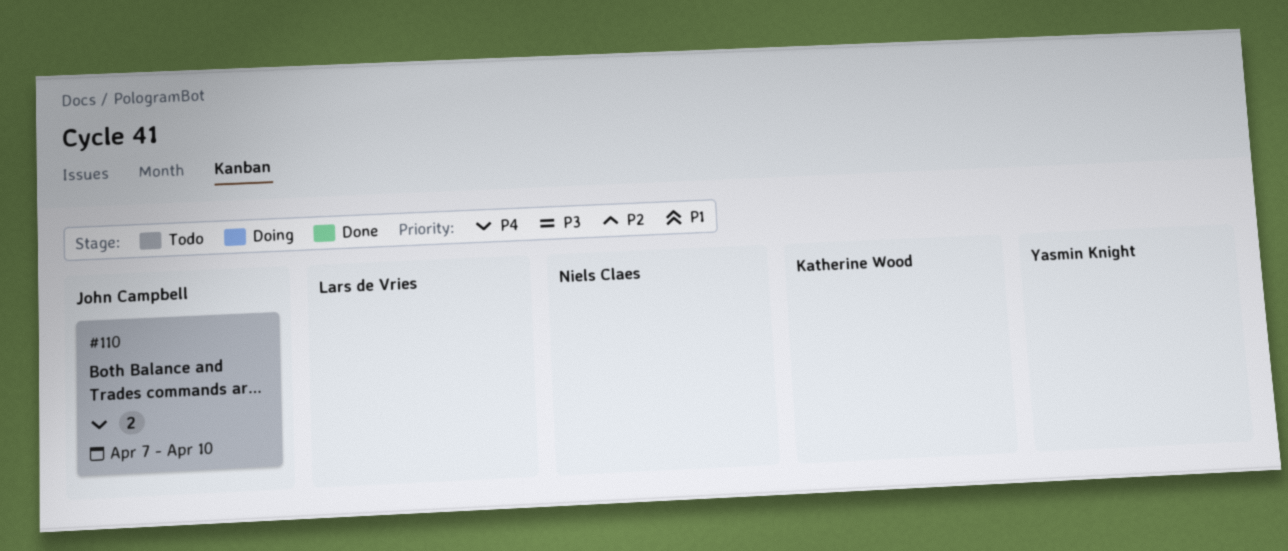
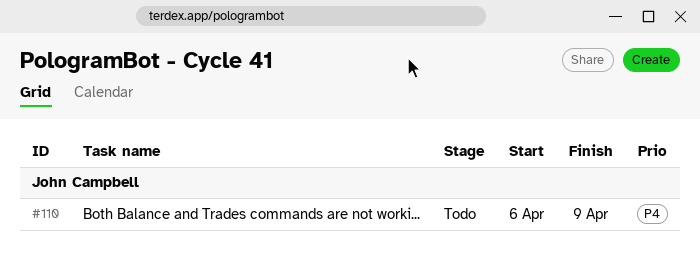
#110, start: Apr 7 -> Apr 6
#110, due: Apr 10 -> Apr 9

